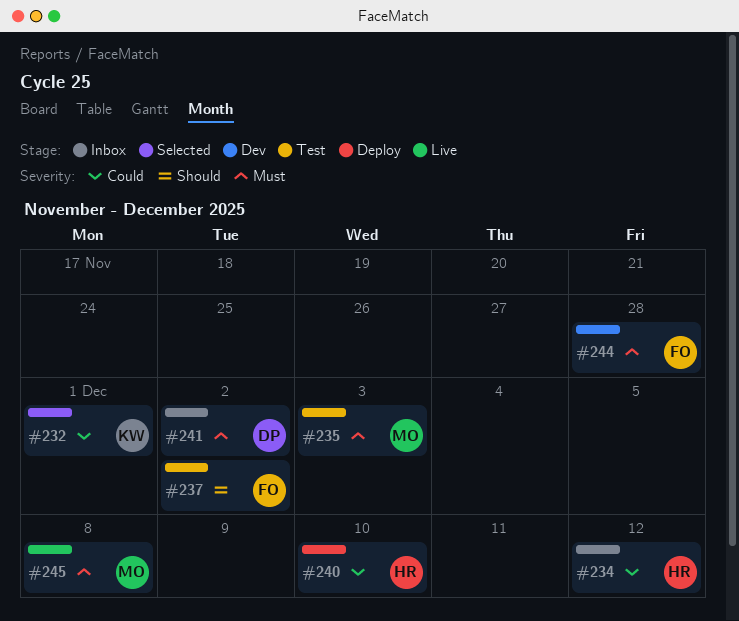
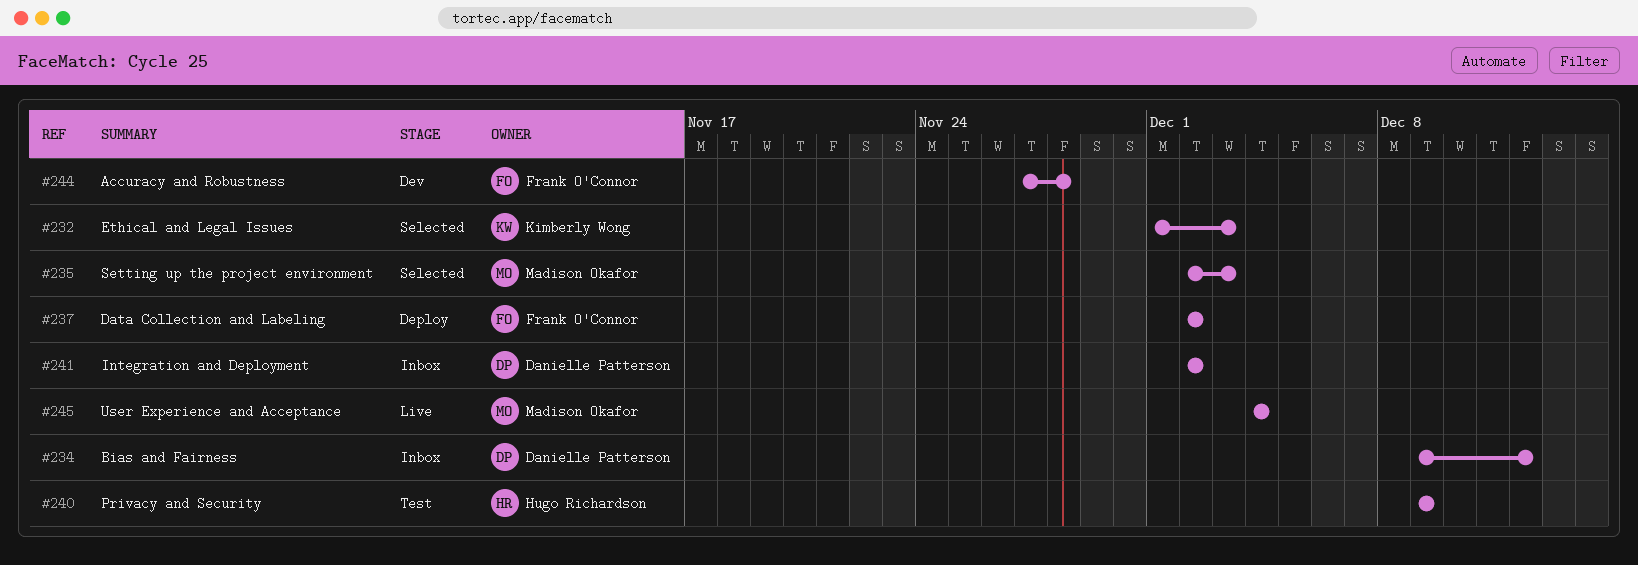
#232, due: Dec 1 -> Dec 3
#234, owner: Hugo Richardson -> Danielle Patterson
#235, status: Test -> Selected
#237, status: Test -> Deploy
#240, status: Deploy -> Test
#240, due: Dec 10 -> Dec 9
#245, due: Dec 8 -> Dec 4

